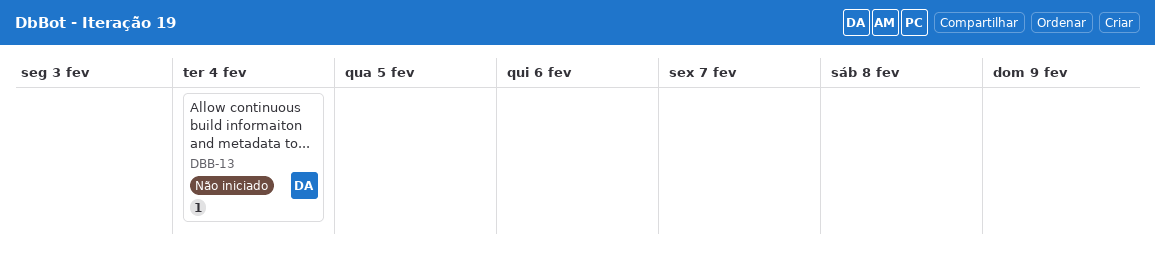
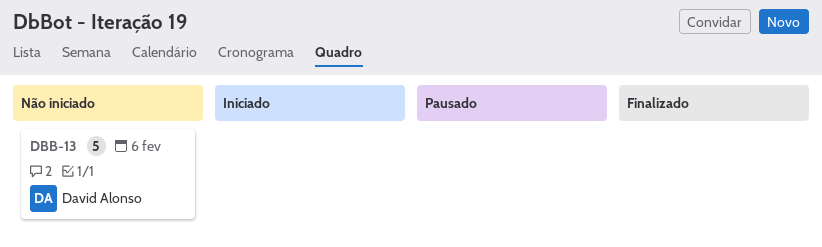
DBB-13, estimate: 1 -> 5
DBB-13, due: Feb 4 -> Feb 6

